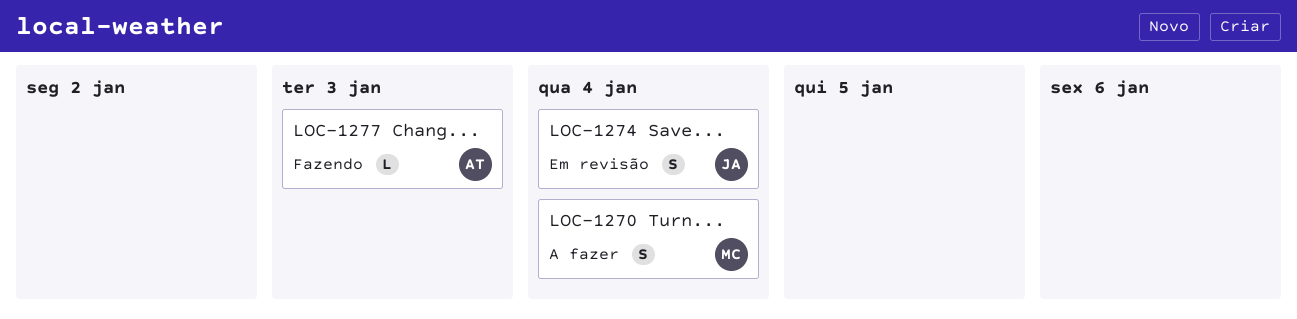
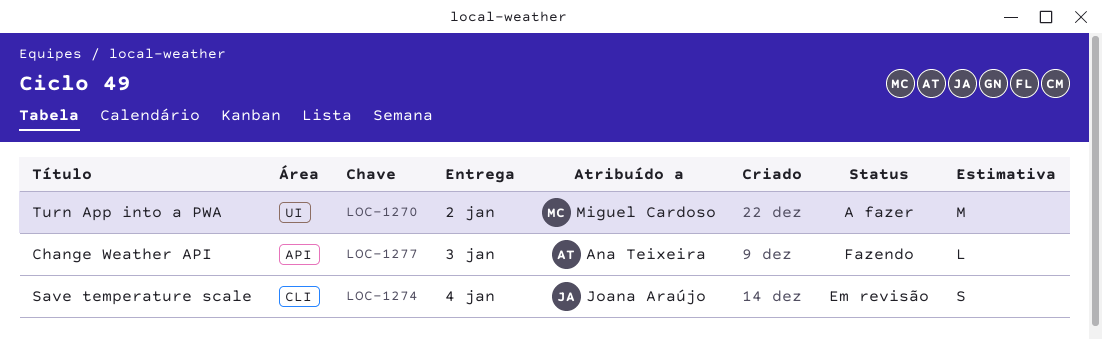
LOC-1270, estimate: S -> M
LOC-1270, due: Jan 4 -> Jan 2

